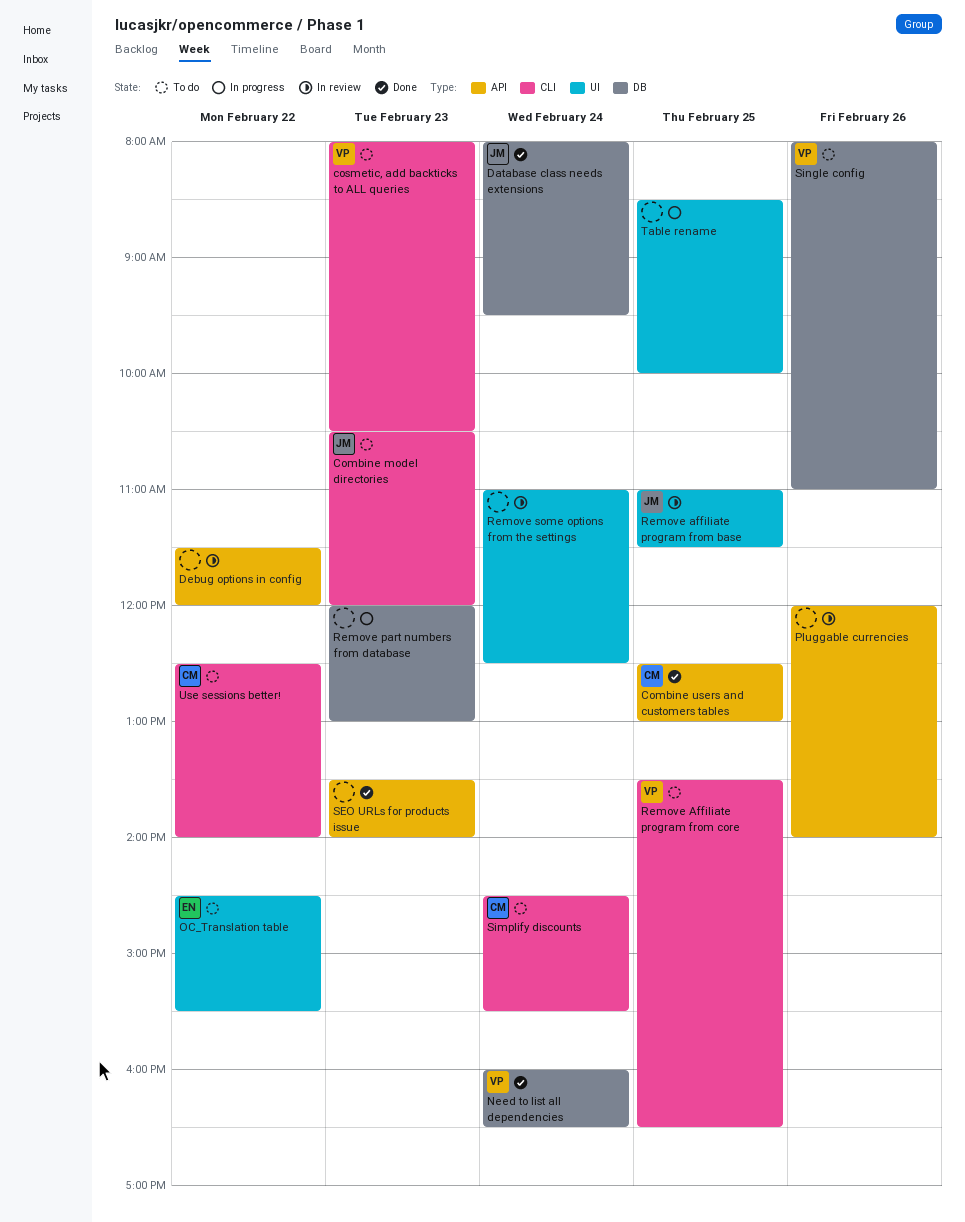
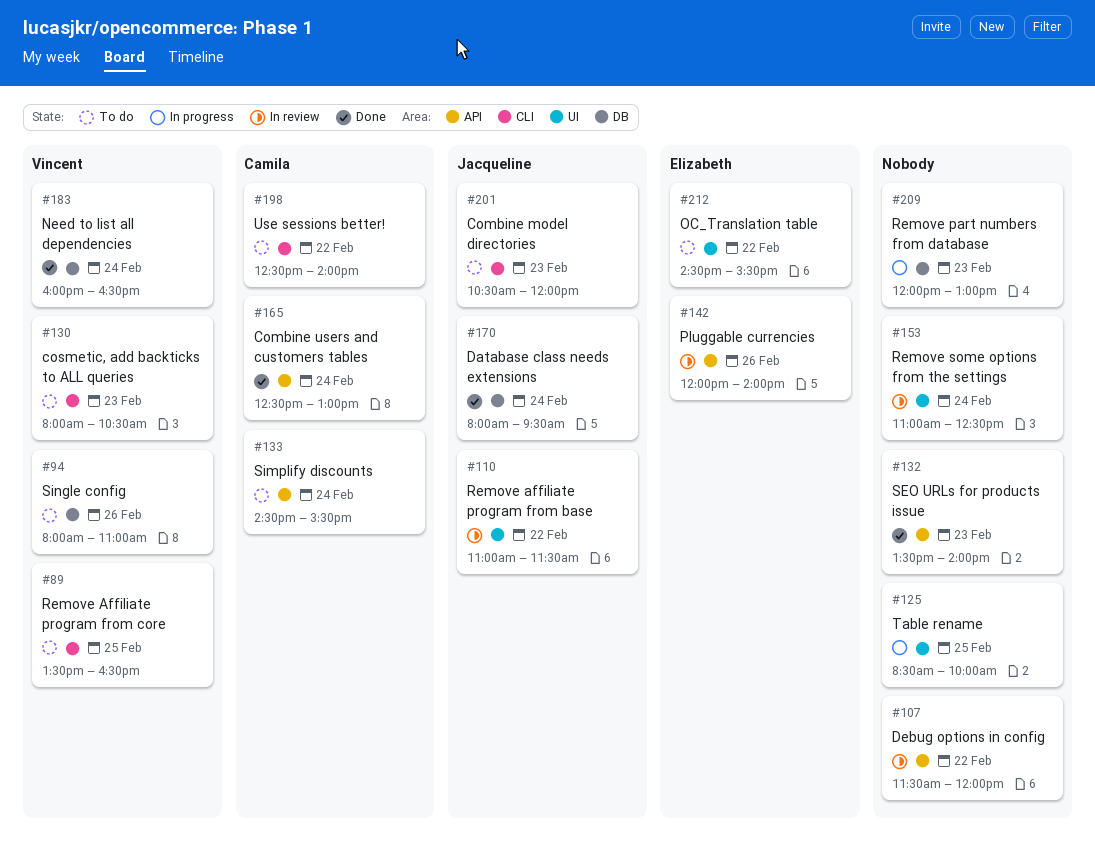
Combine users and customers tables, day: Feb 25 -> Feb 24
Pluggable currencies, owner: none -> Elizabeth
Remove affiliate program from base, day: Feb 25 -> Feb 22
Simplify discounts, label: CLI -> API

